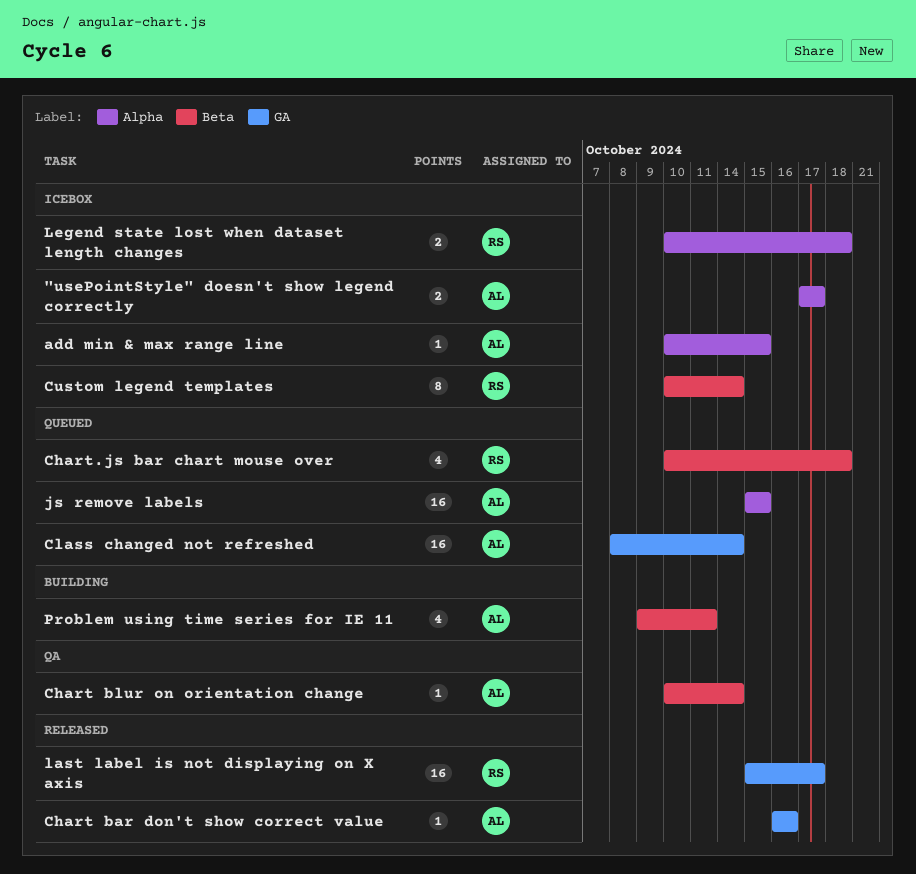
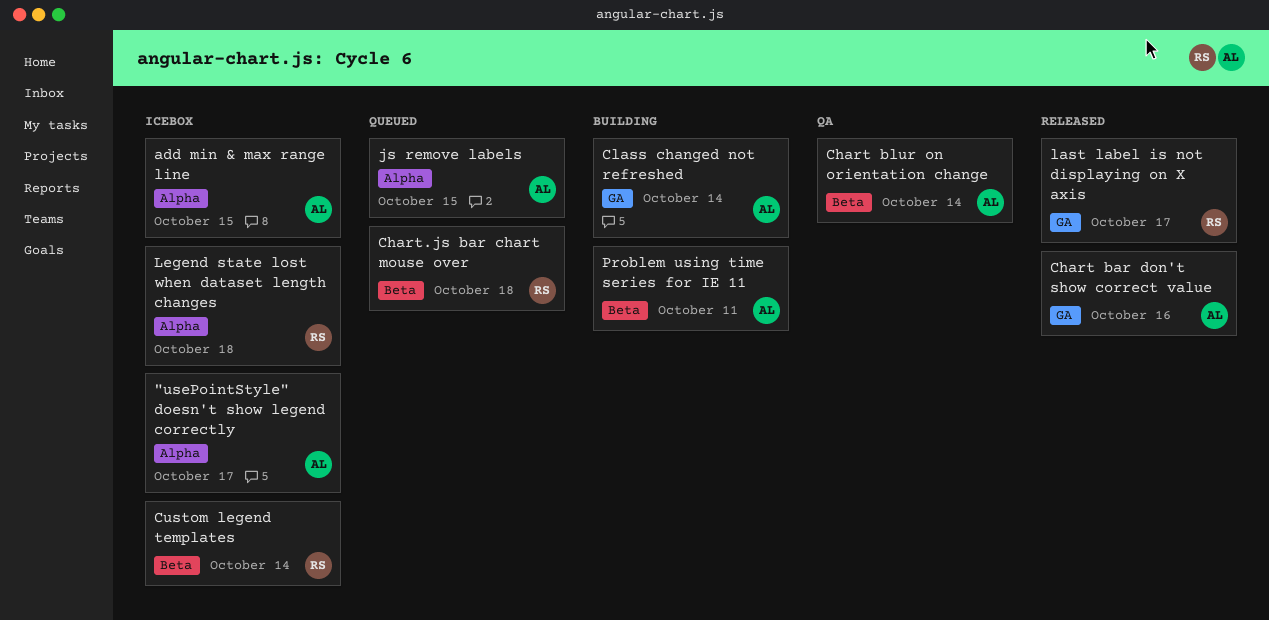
Class changed not refreshed, status: Queued -> Building

